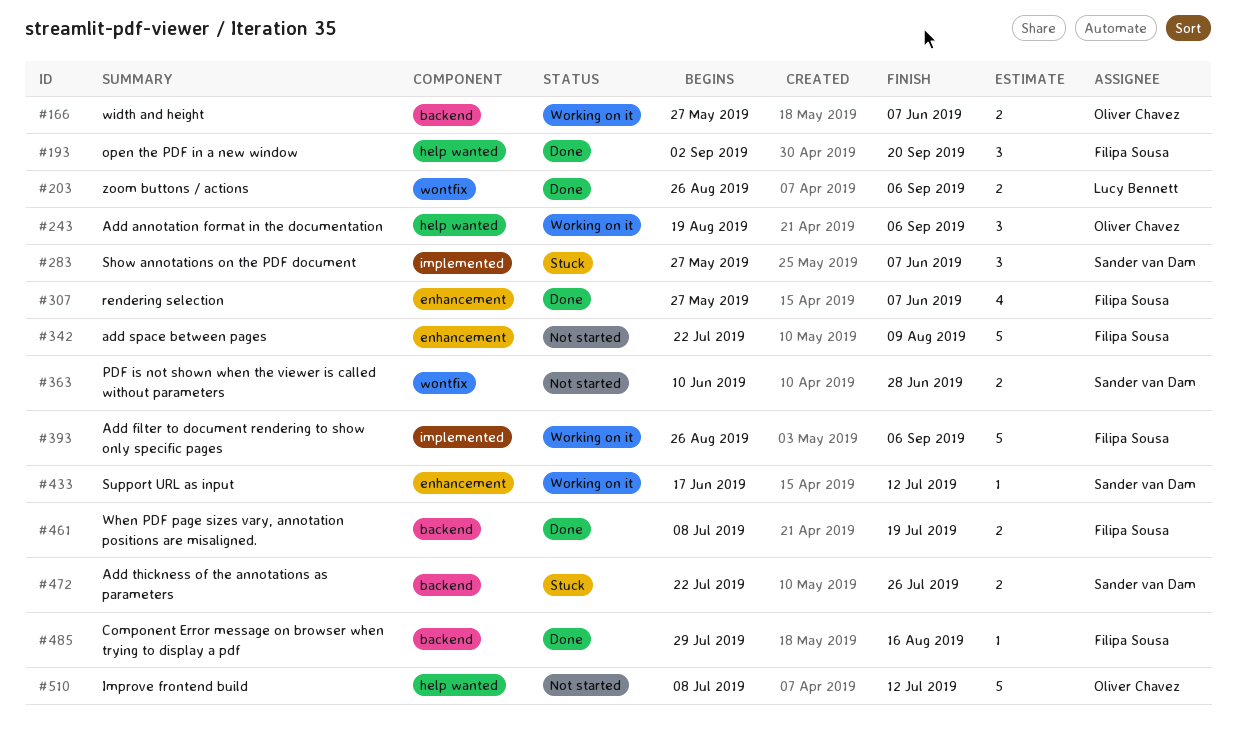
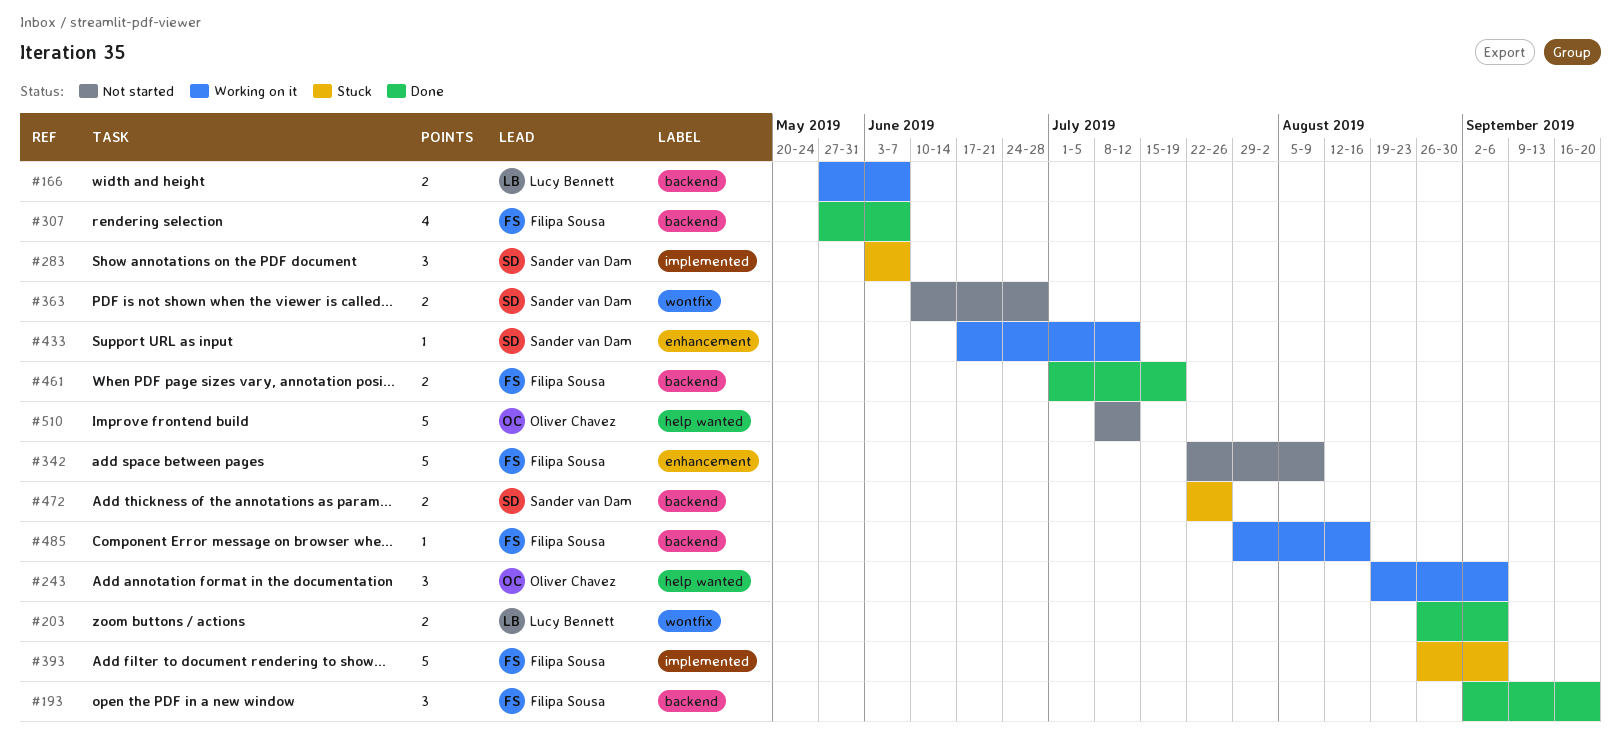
#166, owner: Oliver Chavez -> Lucy Bennett
#193, label: help wanted -> backend
#283, start: May 27 -> Jun 3
#307, label: enhancement -> backend
#393, status: Working on it -> Stuck
#461, start: Jul 8 -> Jul 1
#485, status: Done -> Working on it

